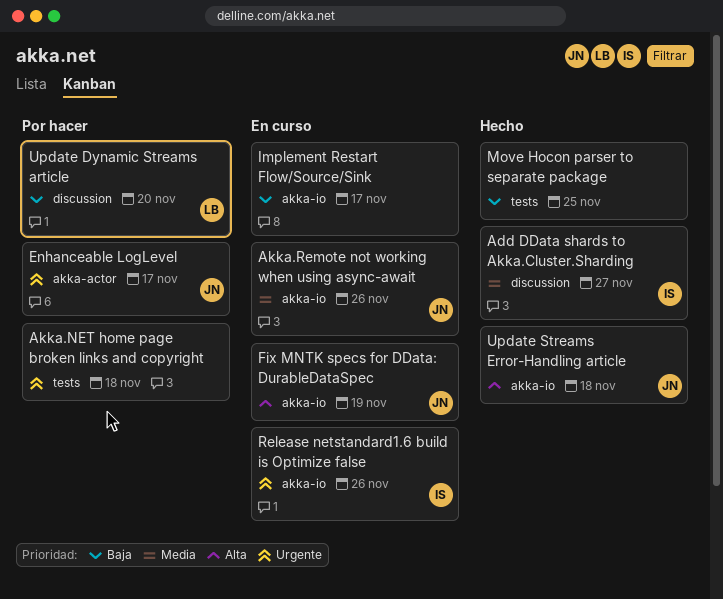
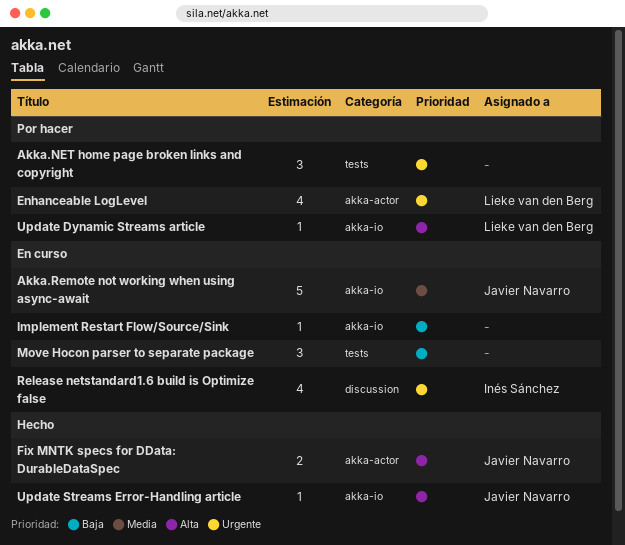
Add DData shards to Akka.Cluster.Sharding: present -> none
Enhanceable LogLevel, owner: Javier Navarro -> Lieke van den Berg
Fix MNTK specs for DData: DurableDataSpec, status: En curso -> Hecho
Fix MNTK specs for DData: DurableDataSpec, label: akka-io -> akka-actor
Move Hocon parser to separate package, status: Hecho -> En curso
Release netstandard1.6 build is Optimize false, label: akka-io -> discussion
Update Dynamic Streams article, priority: Baja -> Alta
Update Dynamic Streams article, label: discussion -> akka-io

